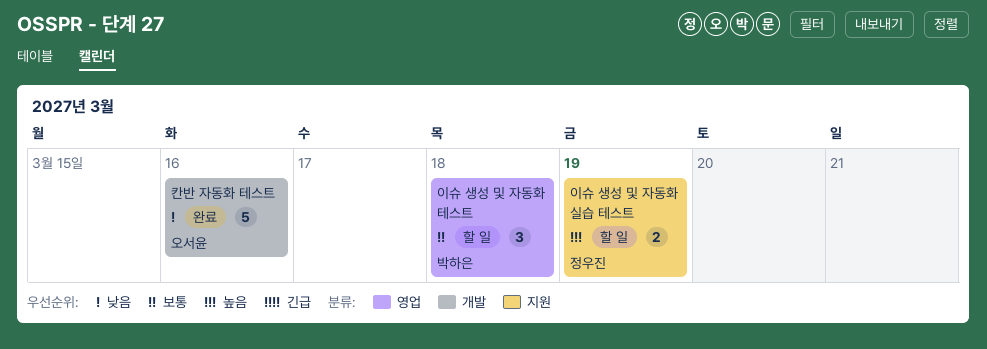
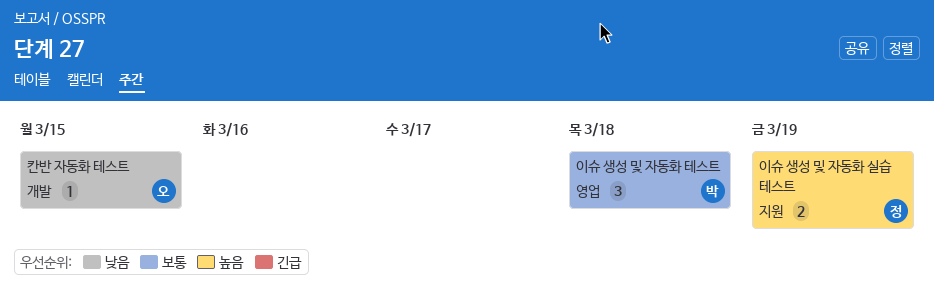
칸반 자동화 테스트, estimate: 5 -> 1
칸반 자동화 테스트, due: Mar 16 -> Mar 15

